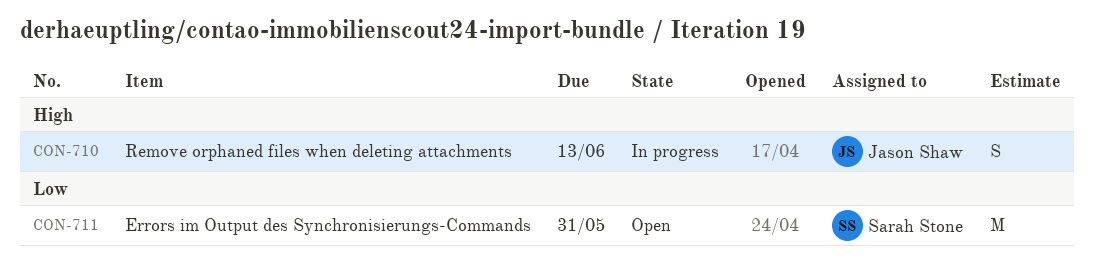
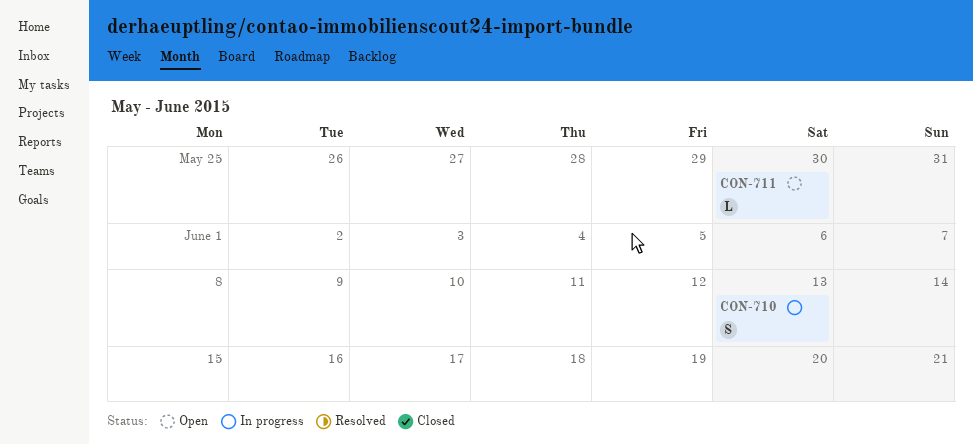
CON-711, estimate: M -> L
CON-711, due: May 31 -> May 30

